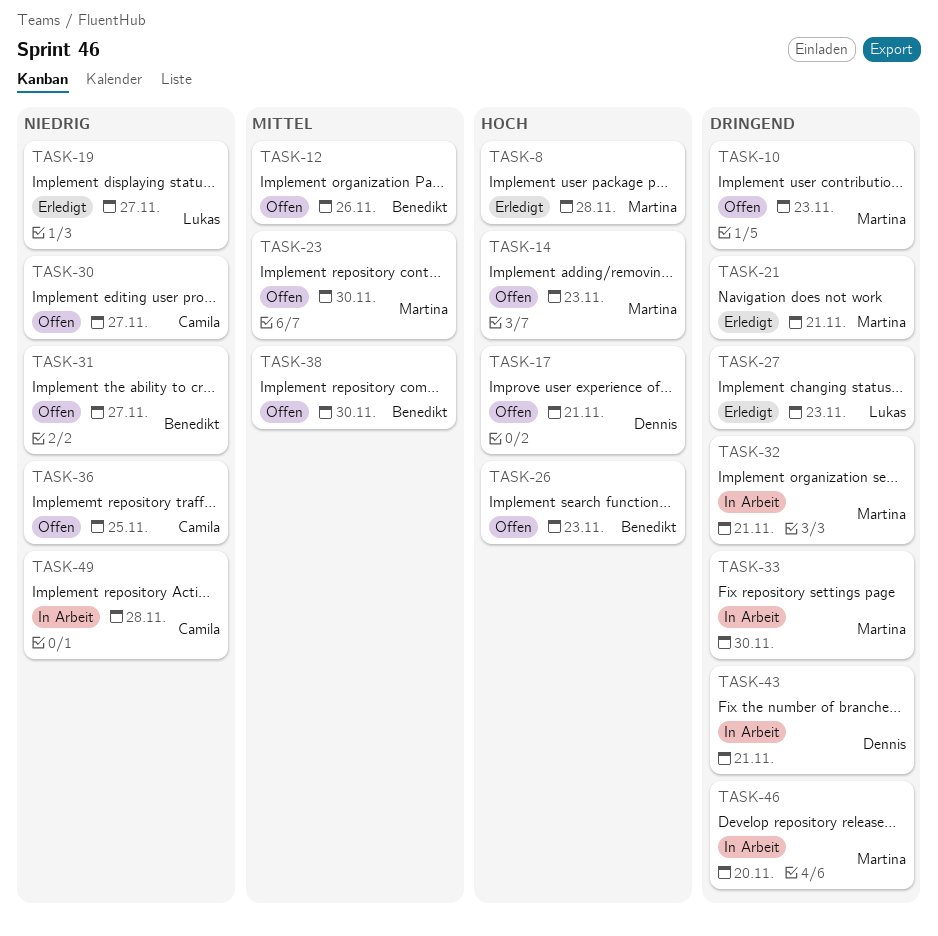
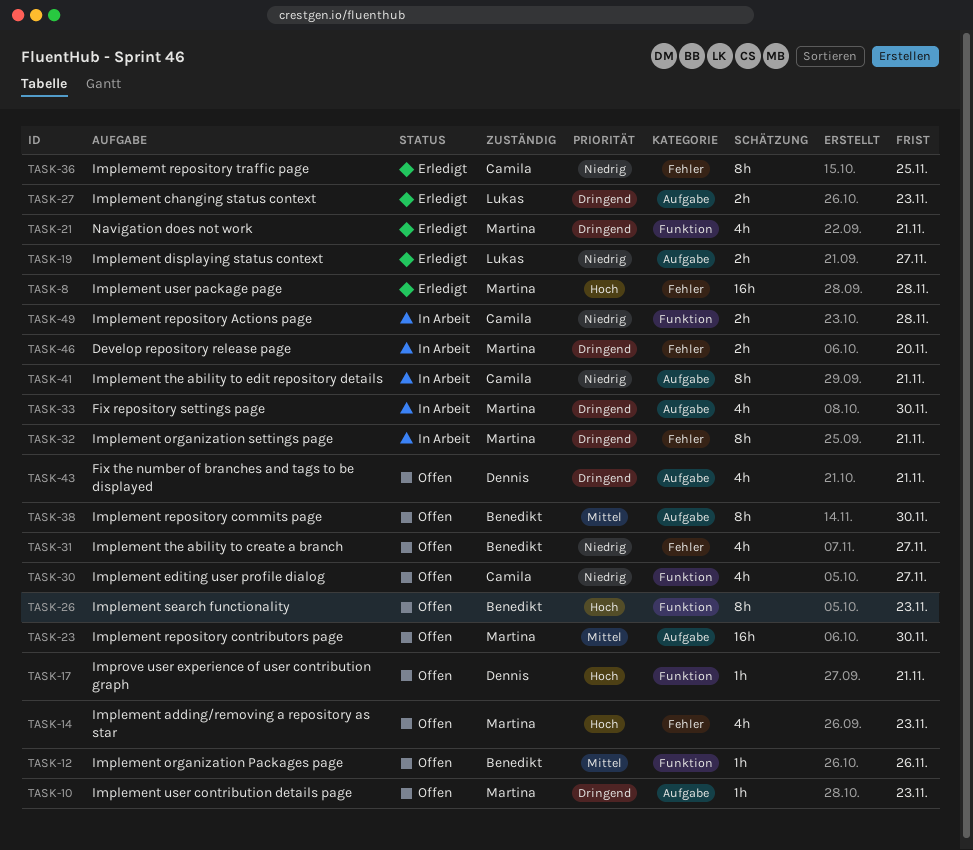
TASK-36, status: Offen -> Erledigt
TASK-41: none -> present
TASK-43, status: In Arbeit -> Offen

